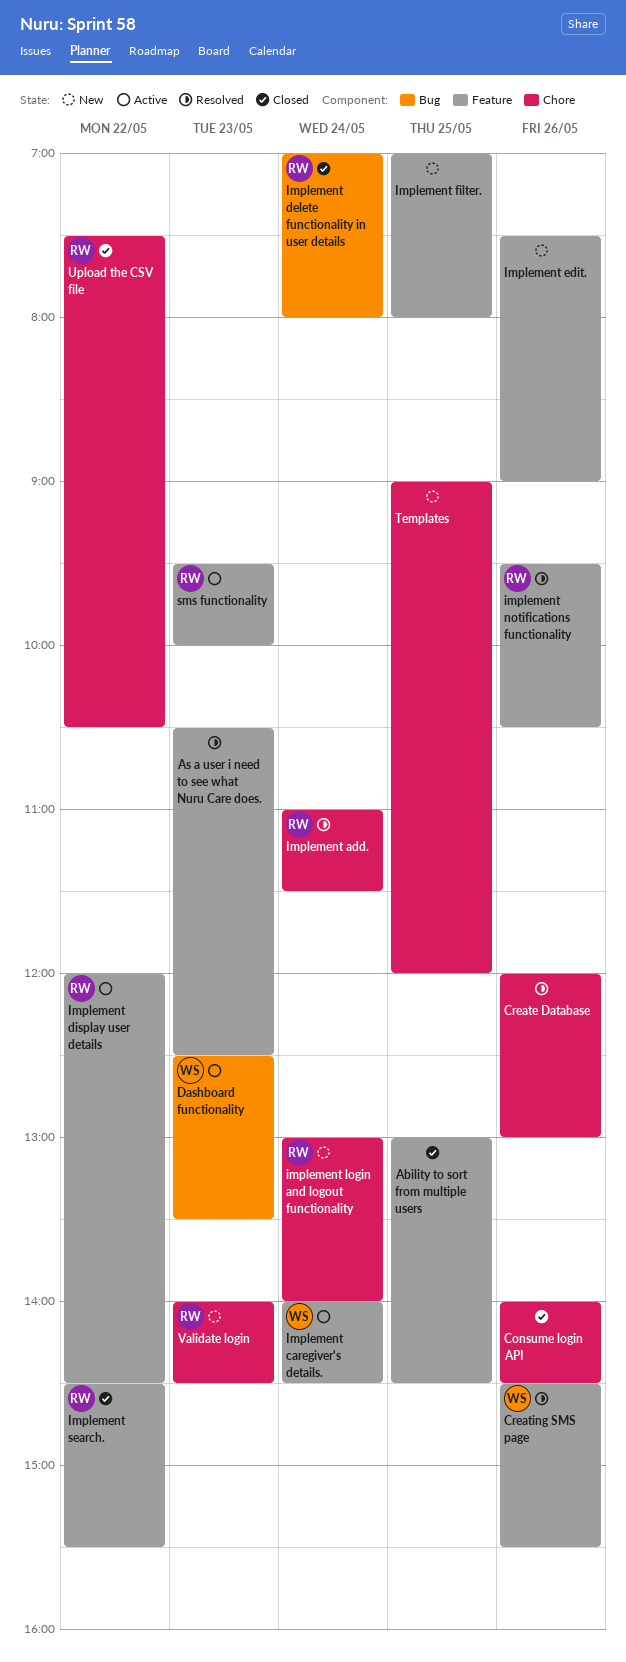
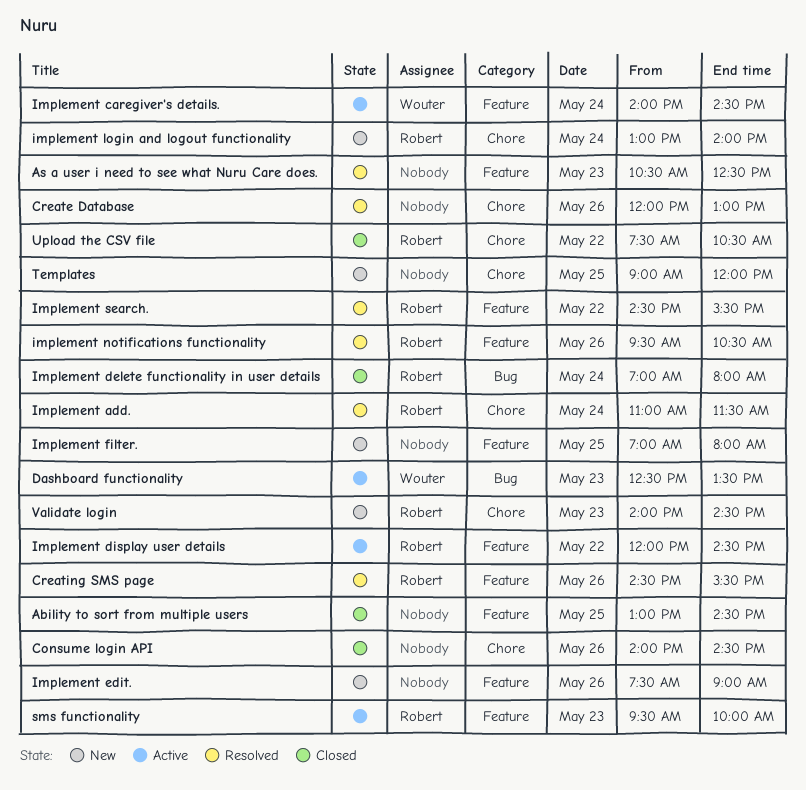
Creating SMS page, owner: Wouter -> Robert
Implement search., status: Closed -> Resolved

